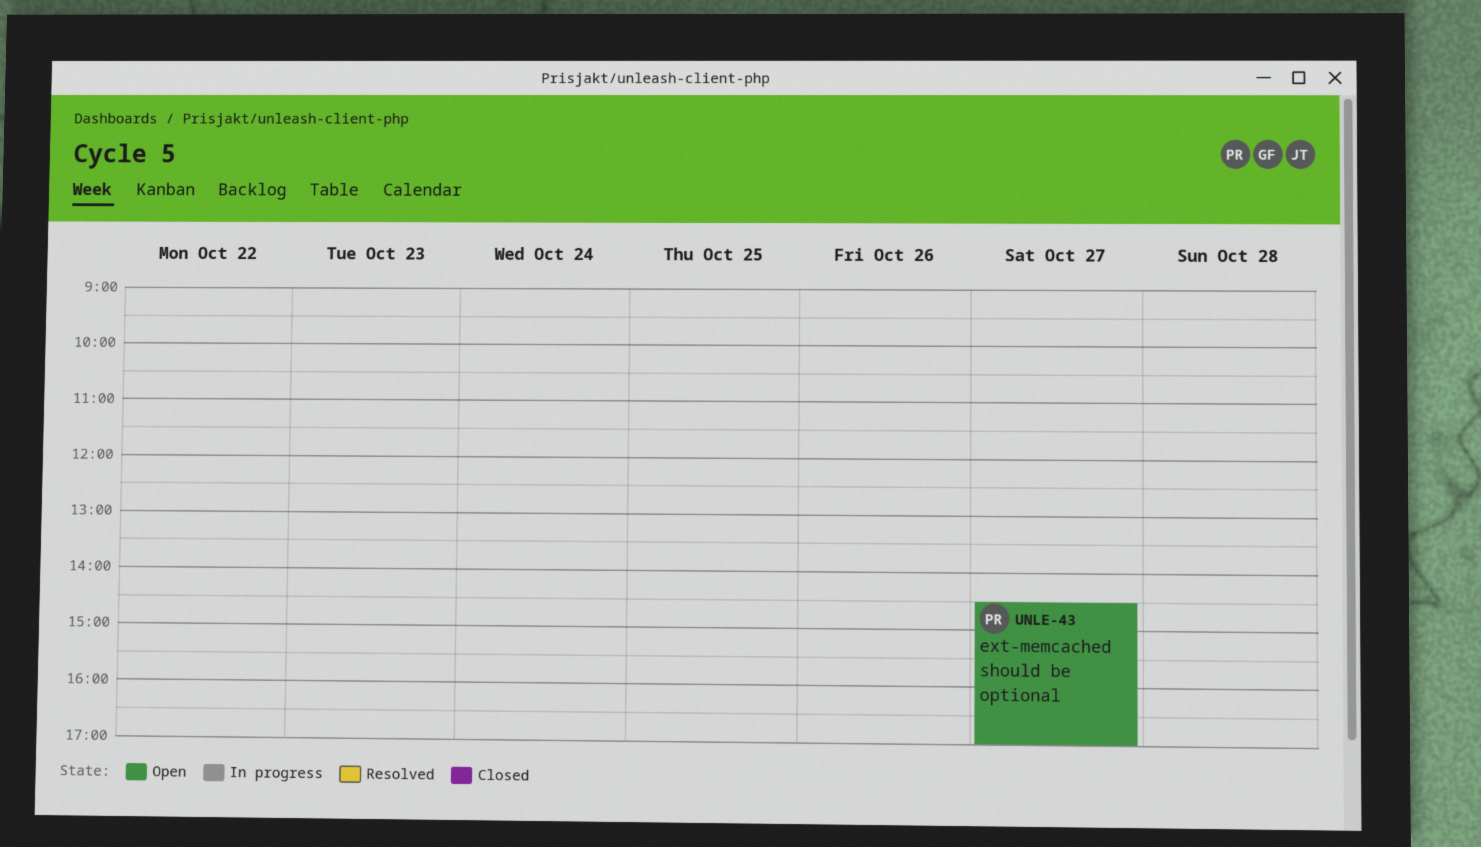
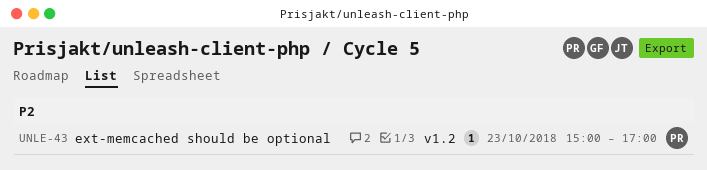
UNLE-43, day: Oct 27 -> Oct 23
UNLE-43, begins: 14:30 -> 15:00

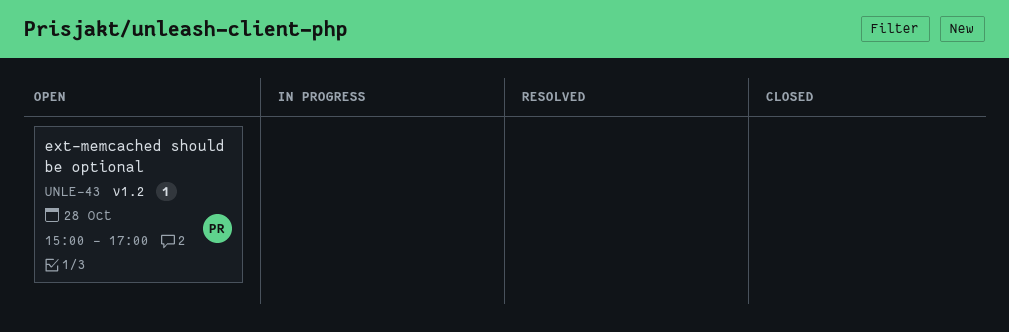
UNLE-43, day: Oct 23 -> Oct 28

